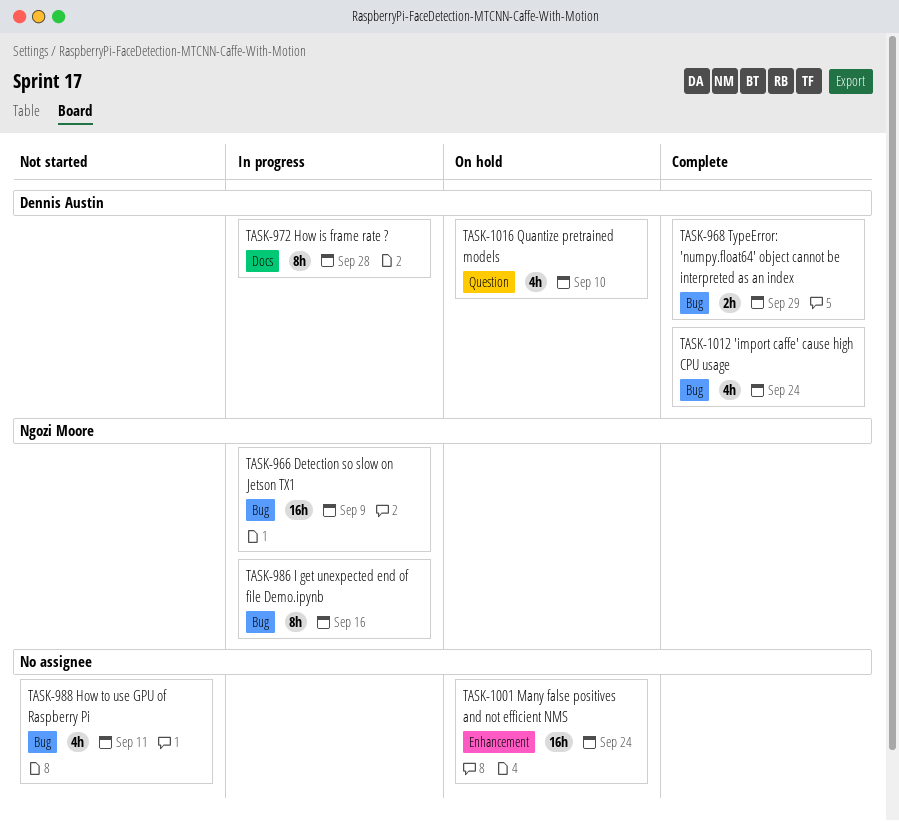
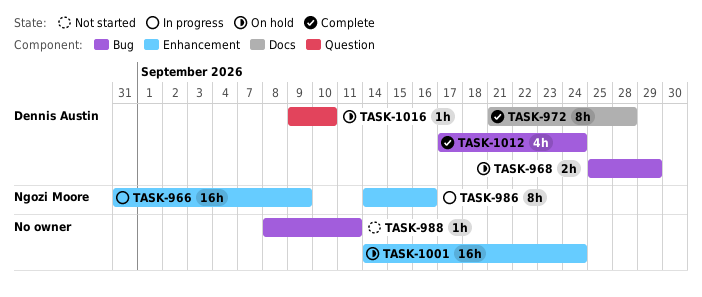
TASK-966, label: Bug -> Enhancement
TASK-968, status: Complete -> On hold
TASK-972, status: In progress -> Complete
TASK-986, label: Bug -> Enhancement
TASK-988, estimate: 4h -> 1h
TASK-1016, estimate: 4h -> 1h

